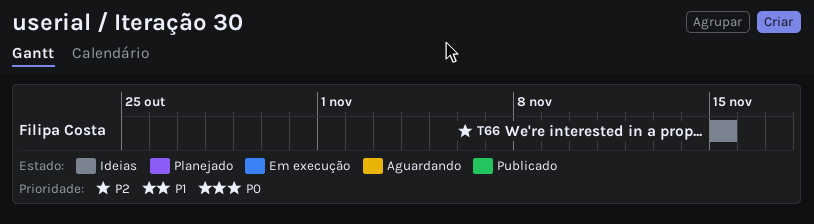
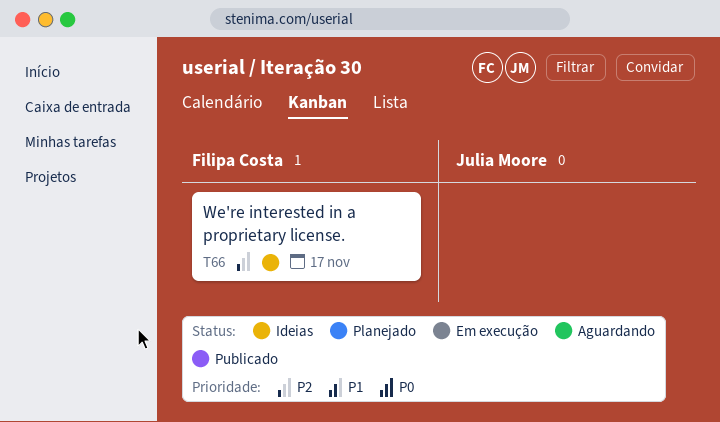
T66, due: Nov 15 -> Nov 17

